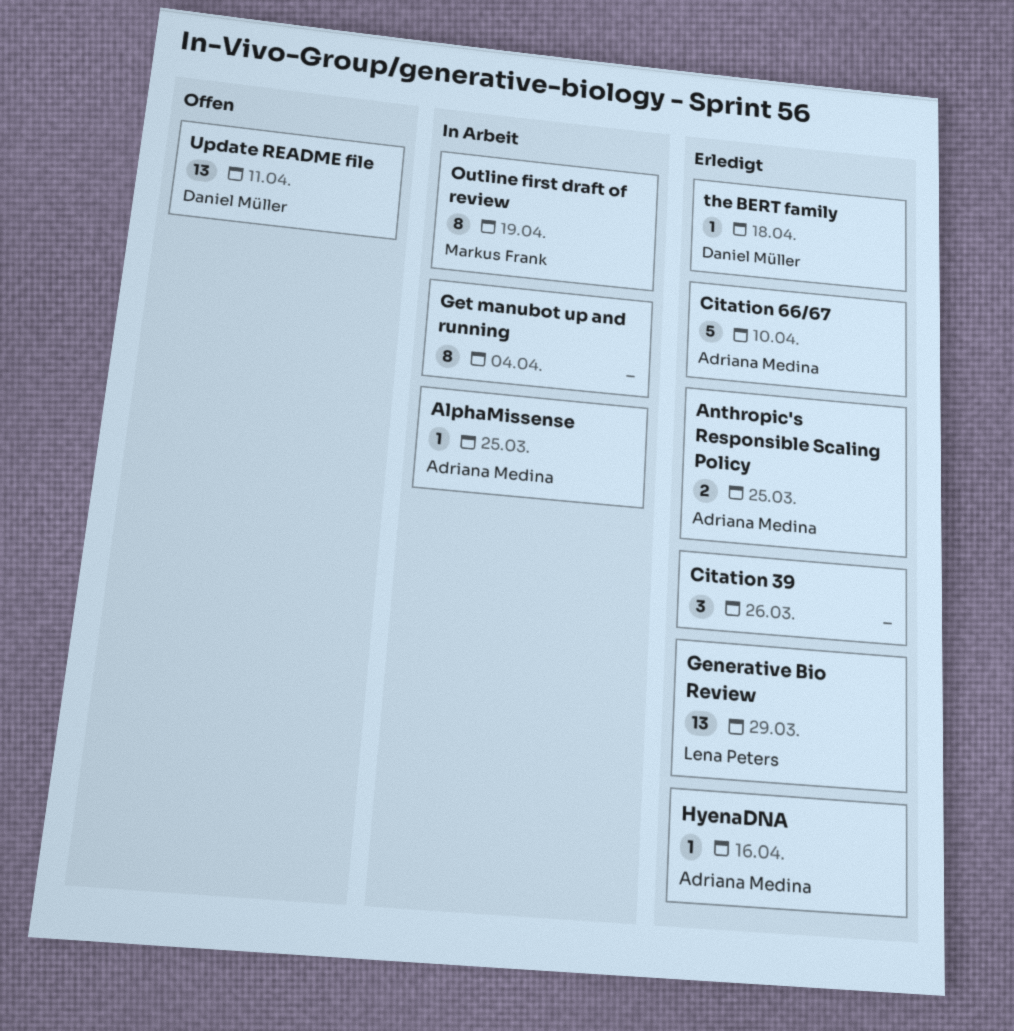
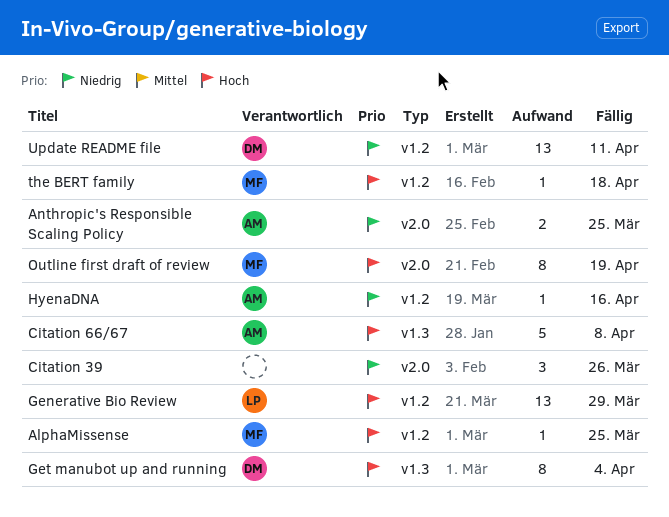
AlphaMissense, owner: Adriana Medina -> Markus Frank
Citation 66/67, due: Apr 10 -> Apr 8
Get manubot up and running, owner: none -> Daniel Müller
the BERT family, owner: Daniel Müller -> Markus Frank

